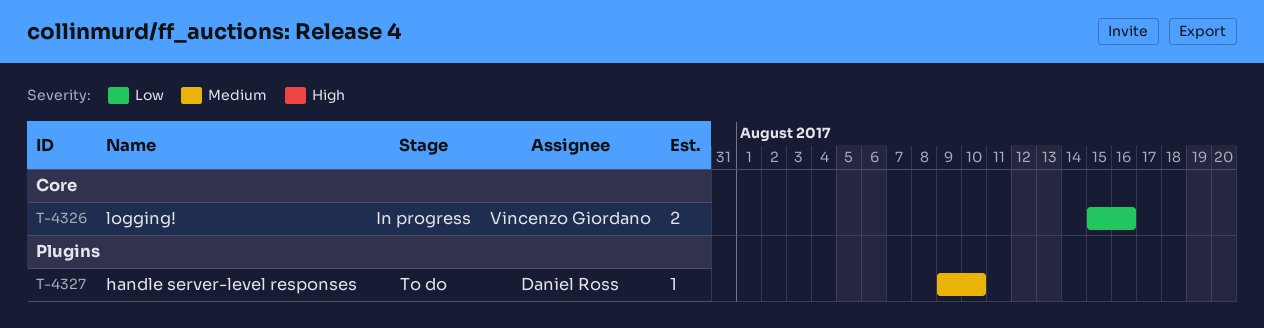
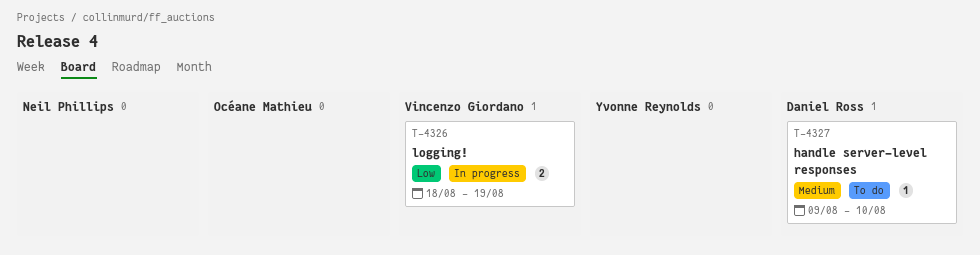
T-4326, start: Aug 15 -> Aug 18
T-4326, due: Aug 16 -> Aug 19

